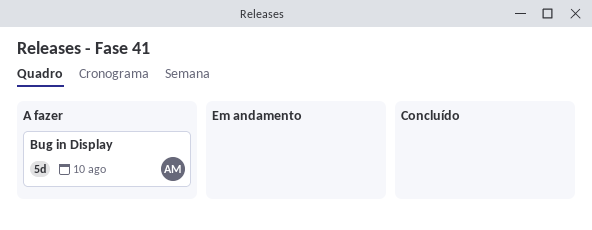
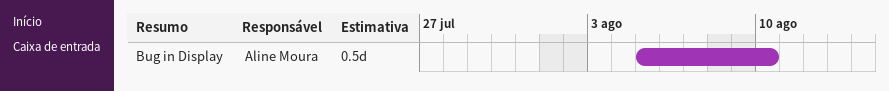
Bug in Display, estimate: 5d -> 0.5d

